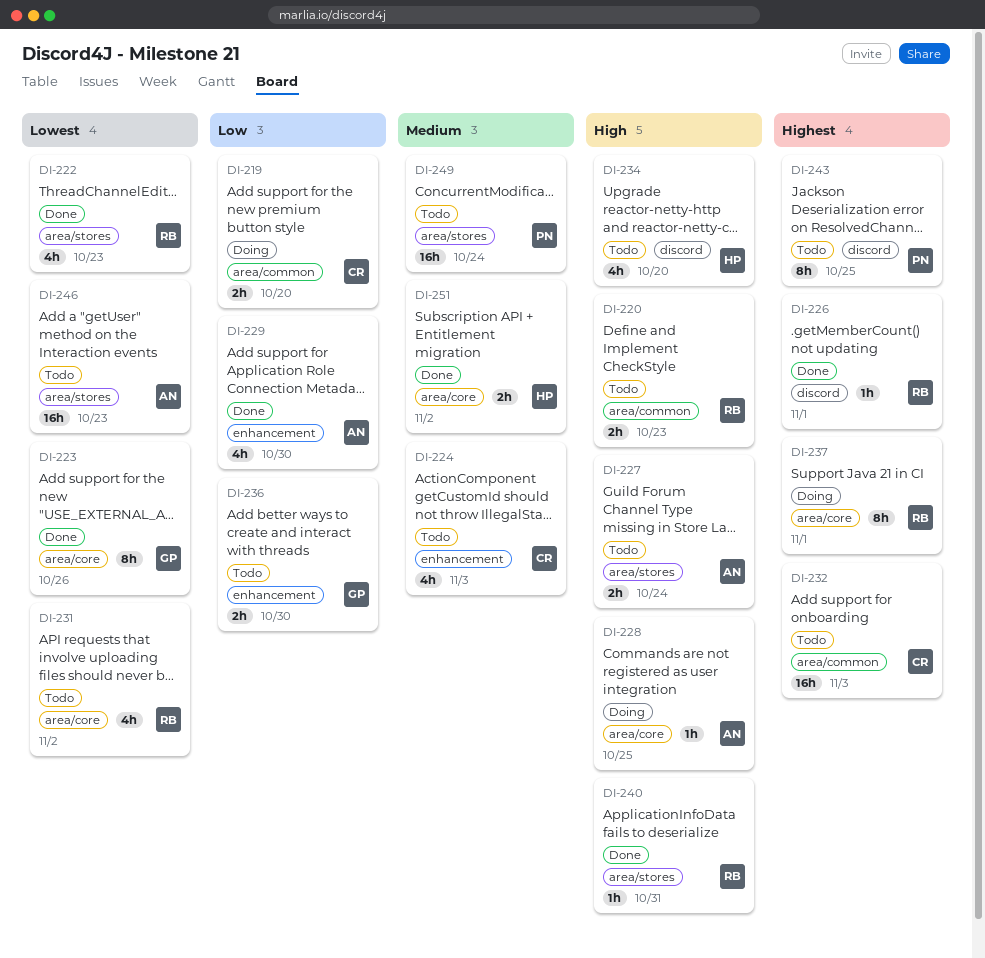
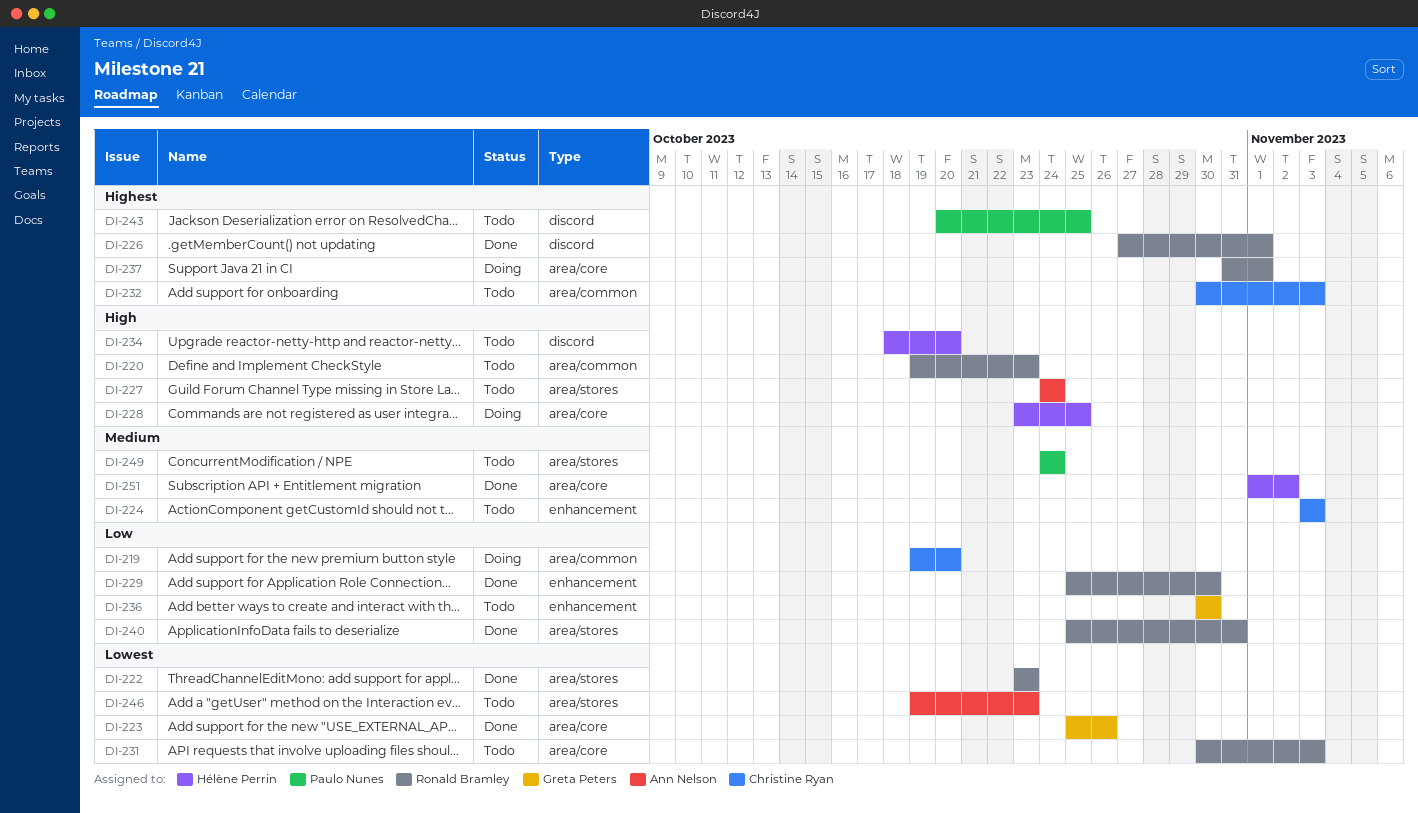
DI-228, owner: Ann Nelson -> Hélène Perrin
DI-229, owner: Ann Nelson -> Ronald Bramley
DI-231, due: Nov 2 -> Nov 3
DI-240, priority: High -> Low

